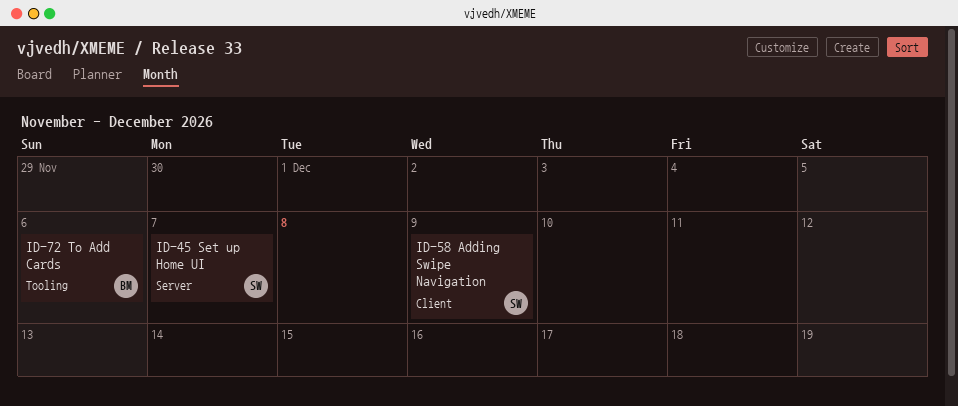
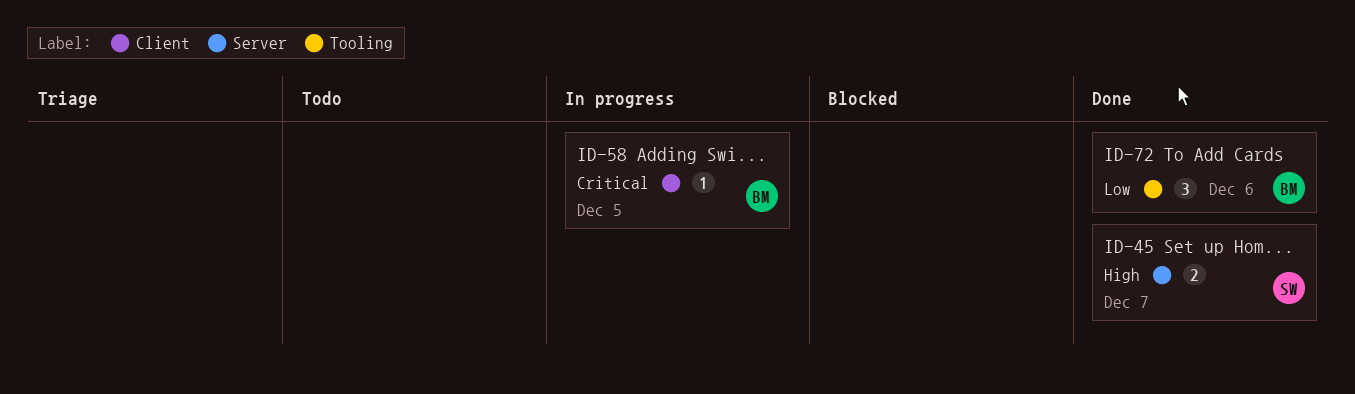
ID-58, owner: SW -> BM
ID-58, due: Dec 9 -> Dec 5

